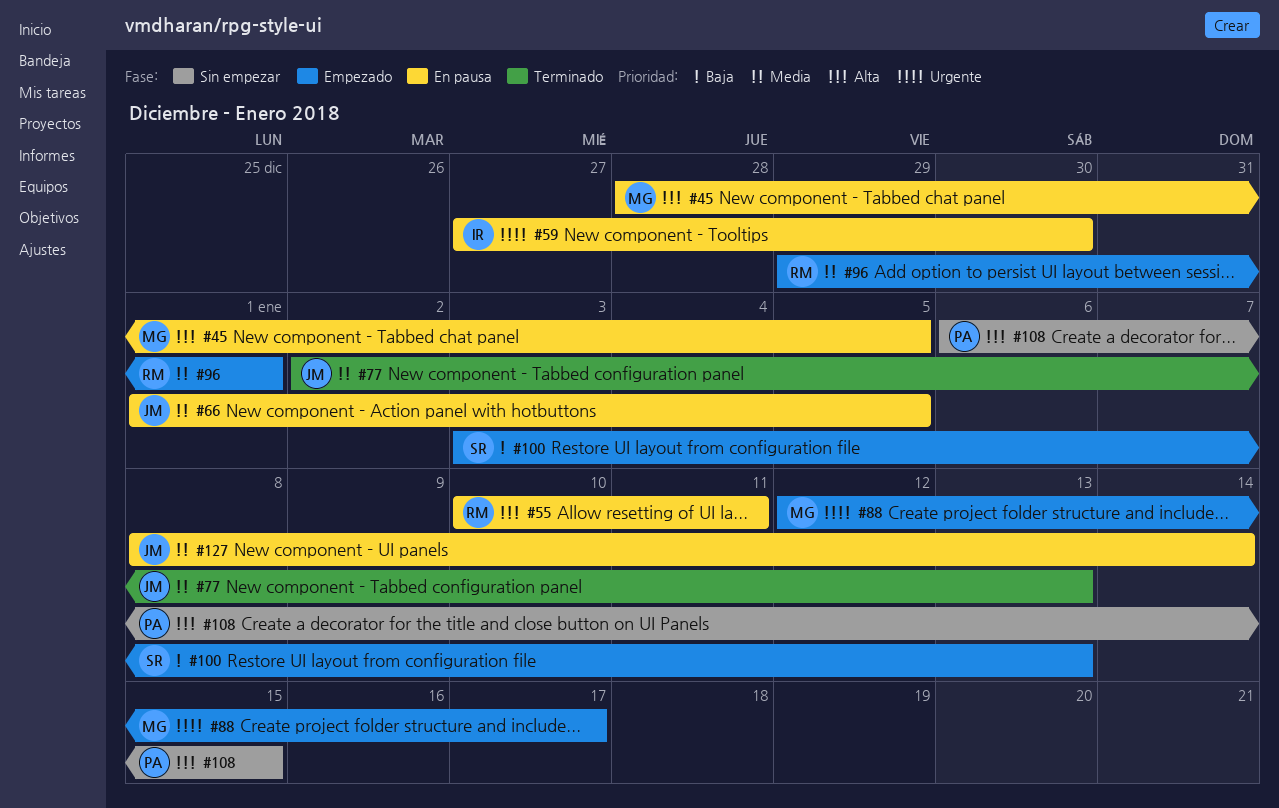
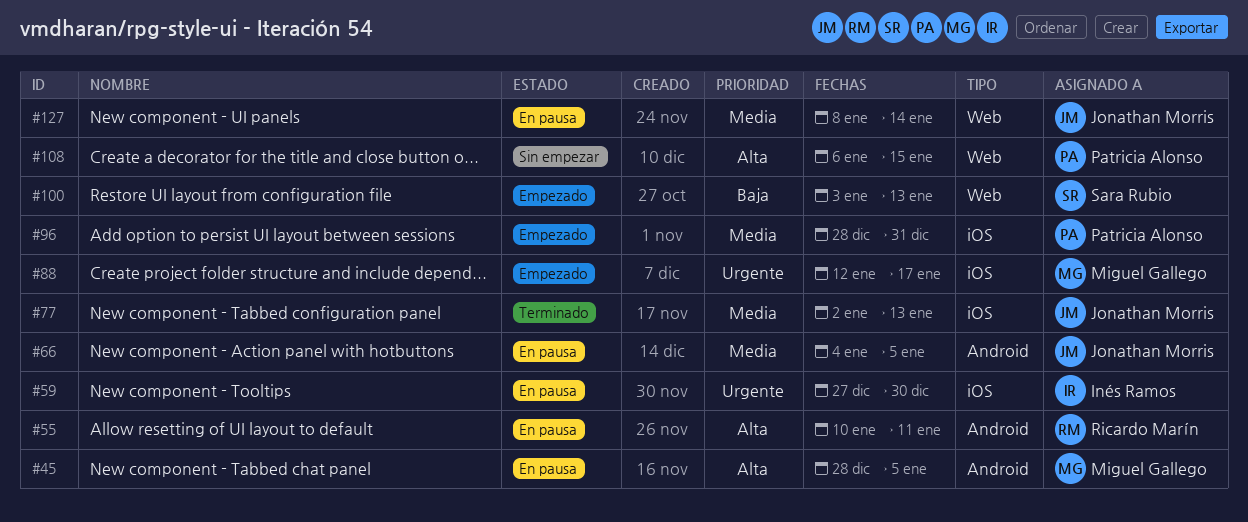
#66, start: Jan 1 -> Jan 4
#96, owner: Ricardo Marín -> Patricia Alonso
#96, start: Dec 29 -> Dec 28
#96, due: Jan 1 -> Dec 31

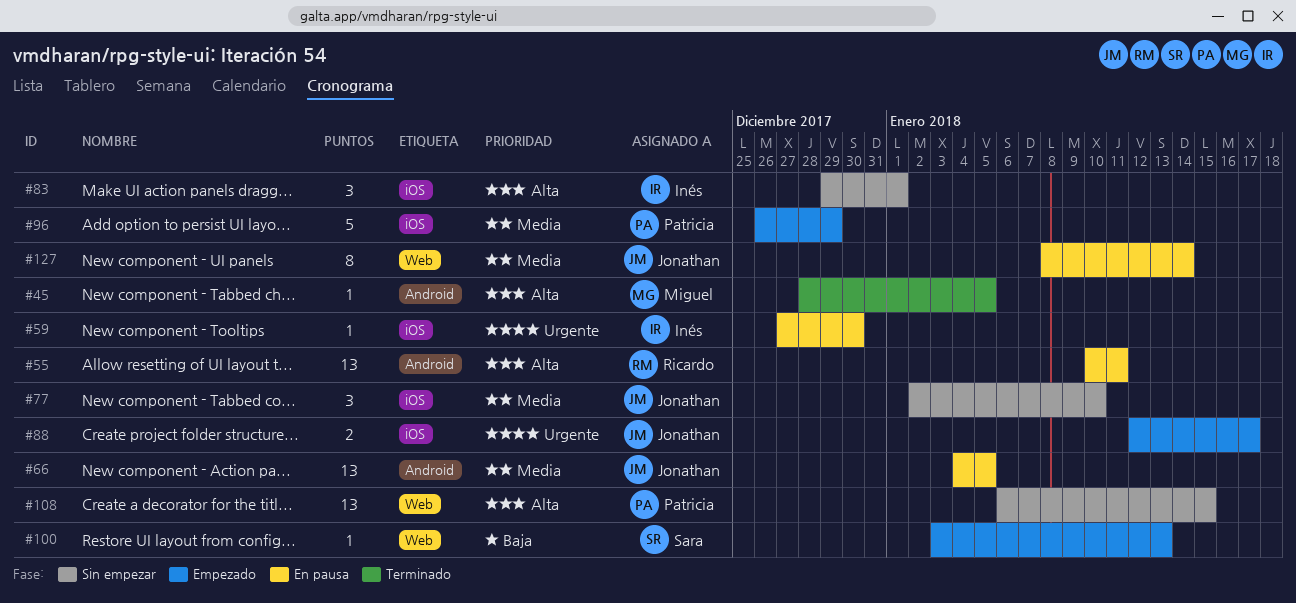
#45, status: En pausa -> Terminado
#77, status: Terminado -> Sin empezar
#77, due: Jan 13 -> Jan 10
#83: none -> present
#88, owner: Miguel Gallego -> Jonathan Morris
#96, start: Dec 28 -> Dec 26
#96, due: Dec 31 -> Dec 29

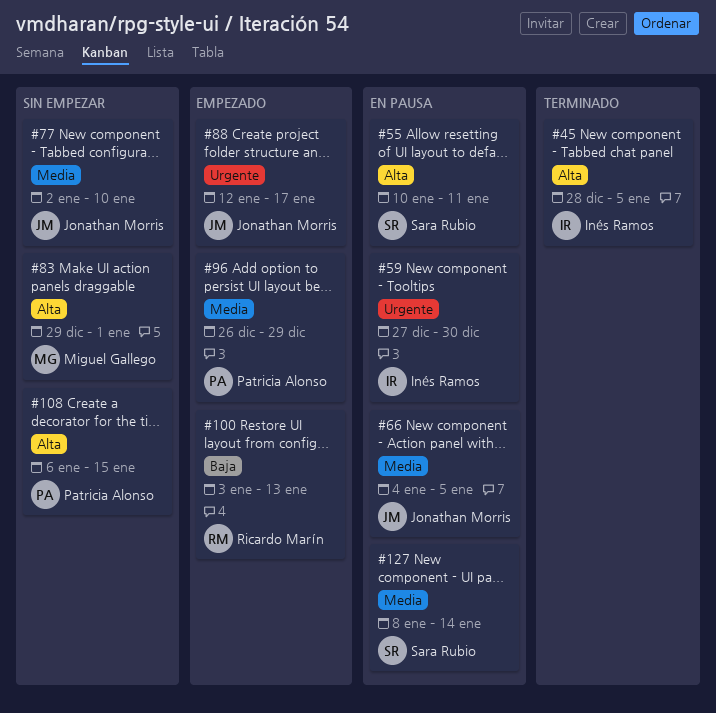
#45, owner: Miguel Gallego -> Inés Ramos
#55, owner: Ricardo Marín -> Sara Rubio
#83, owner: Inés Ramos -> Miguel Gallego
#100, owner: Sara Rubio -> Ricardo Marín
#127, owner: Jonathan Morris -> Sara Rubio

